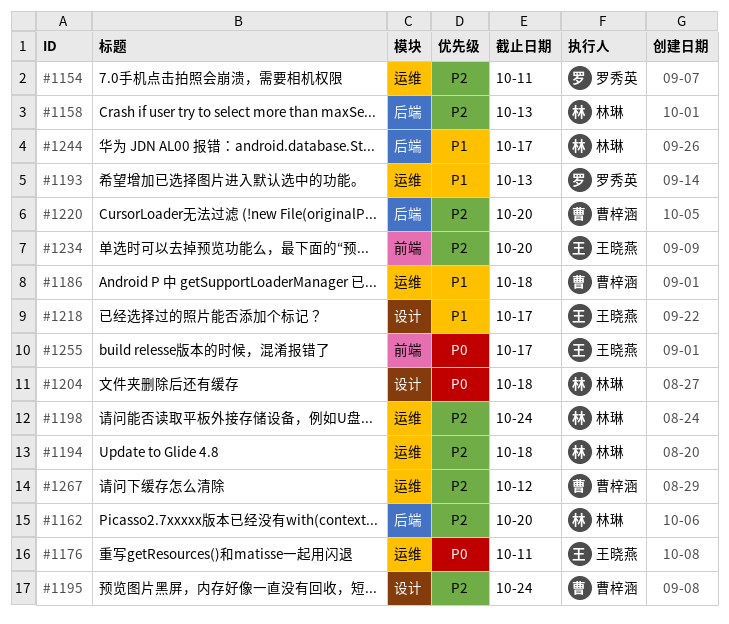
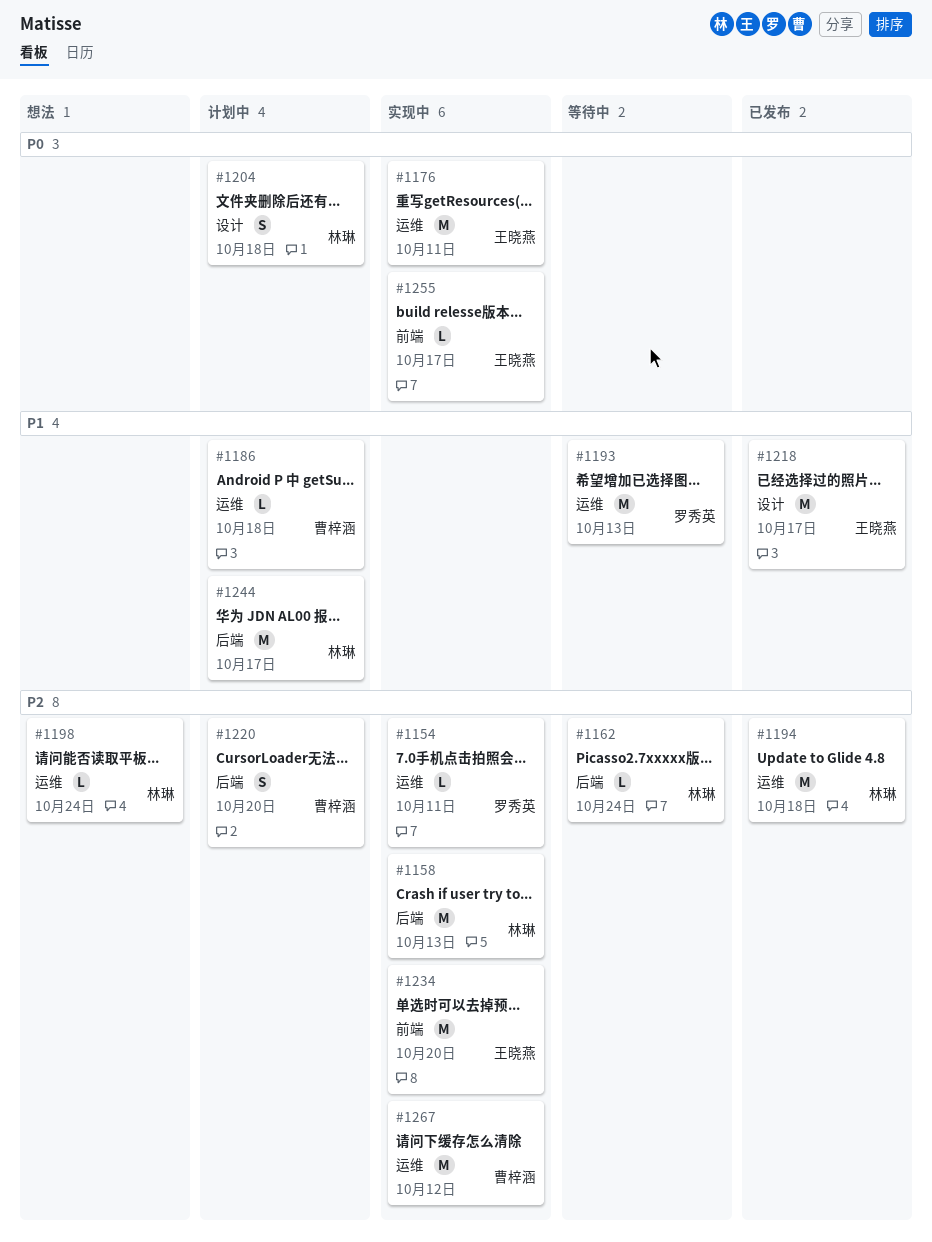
#1162, due: Oct 20 -> Oct 24
#1195: present -> none

